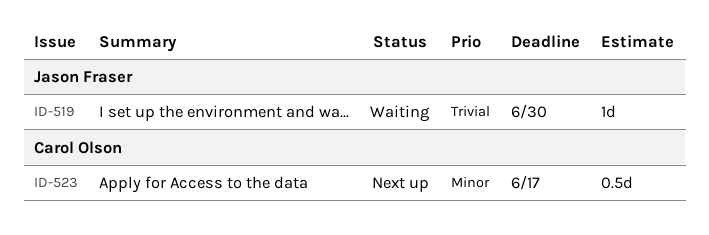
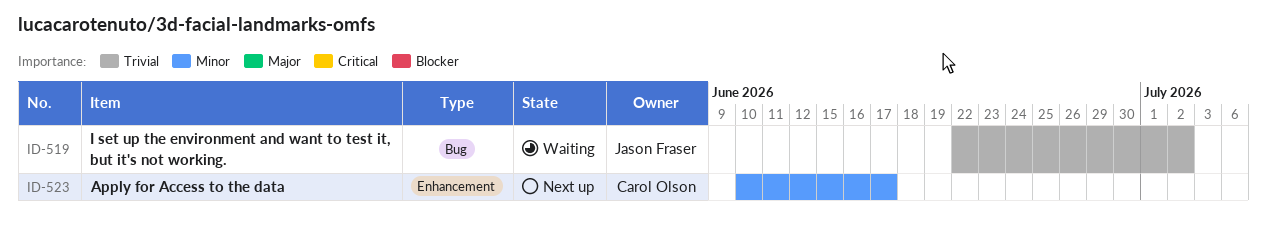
ID-519, due: Jun 30 -> Jul 2

